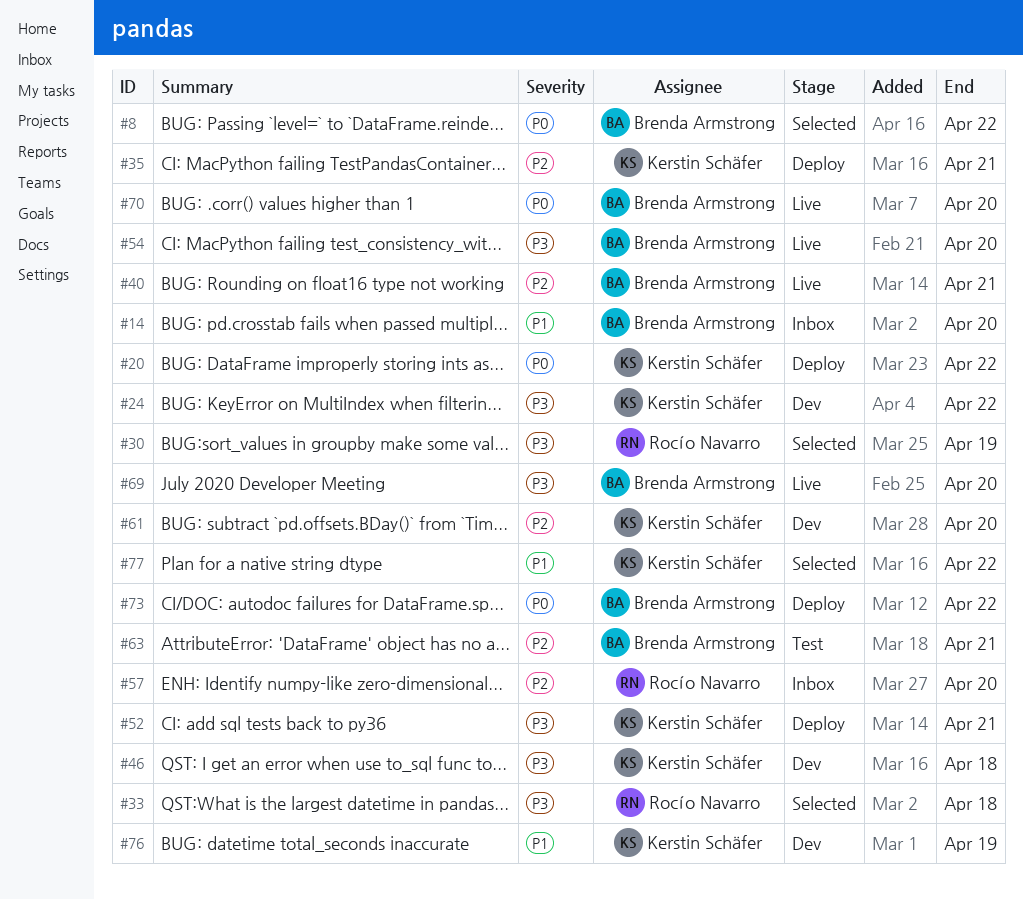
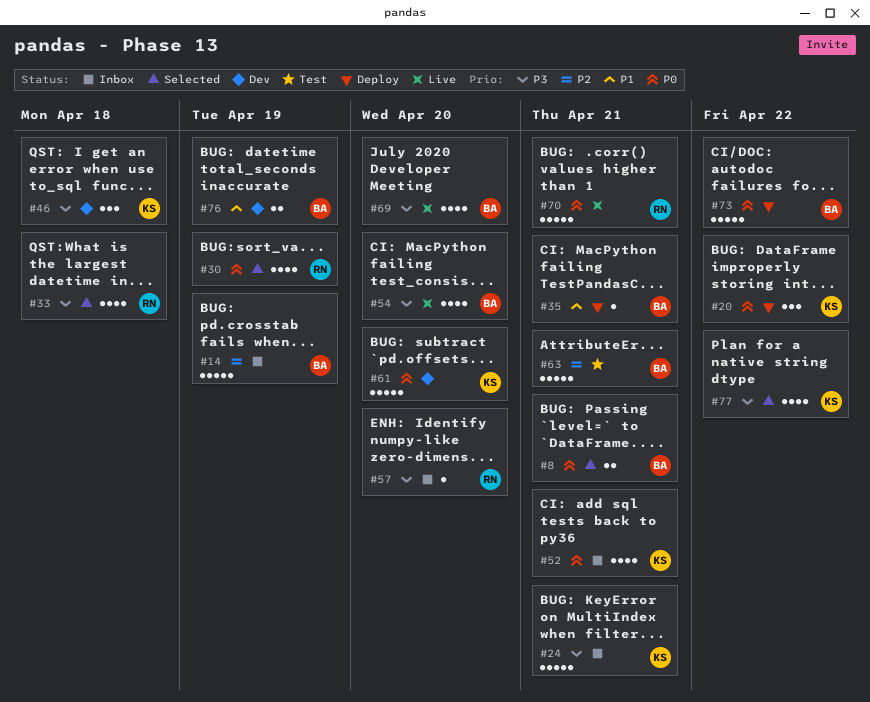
#8, due: Apr 22 -> Apr 21
#14, priority: P1 -> P2
#14, due: Apr 20 -> Apr 19
#24, status: Dev -> Inbox
#24, due: Apr 22 -> Apr 21
#30, priority: P3 -> P0
#35, owner: Kerstin Schäfer -> Brenda Armstrong
#35, priority: P2 -> P1
#40: present -> none
#52, status: Deploy -> Inbox
#52, priority: P3 -> P0
#57, priority: P2 -> P3
#61, priority: P2 -> P0
#70, owner: Brenda Armstrong -> Rocío Navarro
#70, due: Apr 20 -> Apr 21
#76, owner: Kerstin Schäfer -> Brenda Armstrong
#77, priority: P1 -> P3

